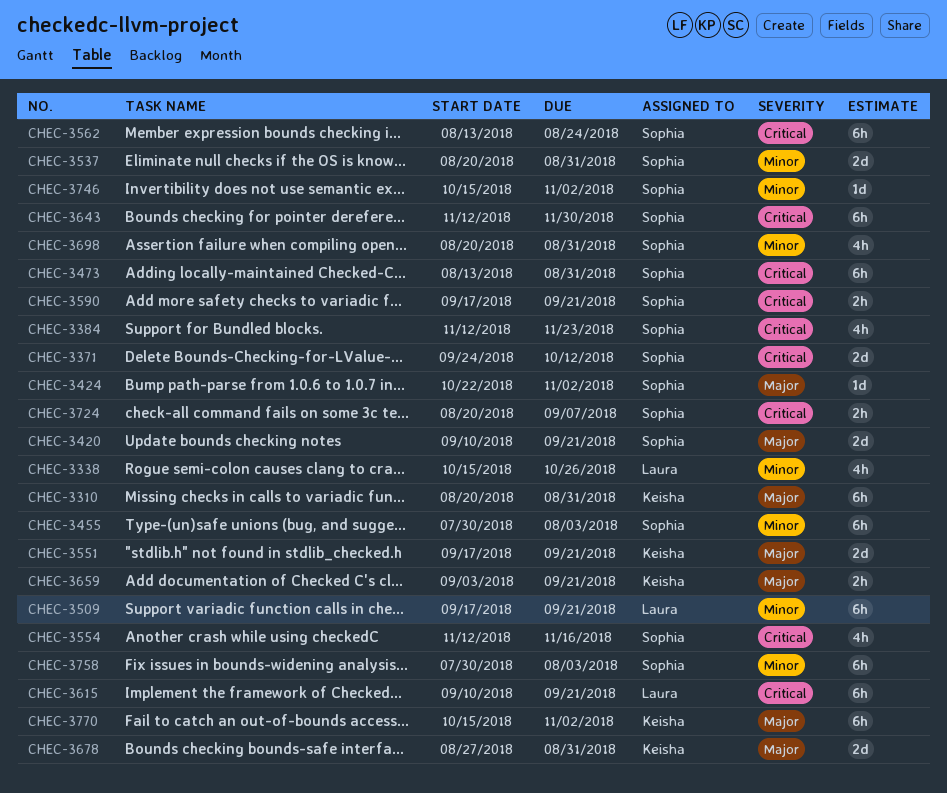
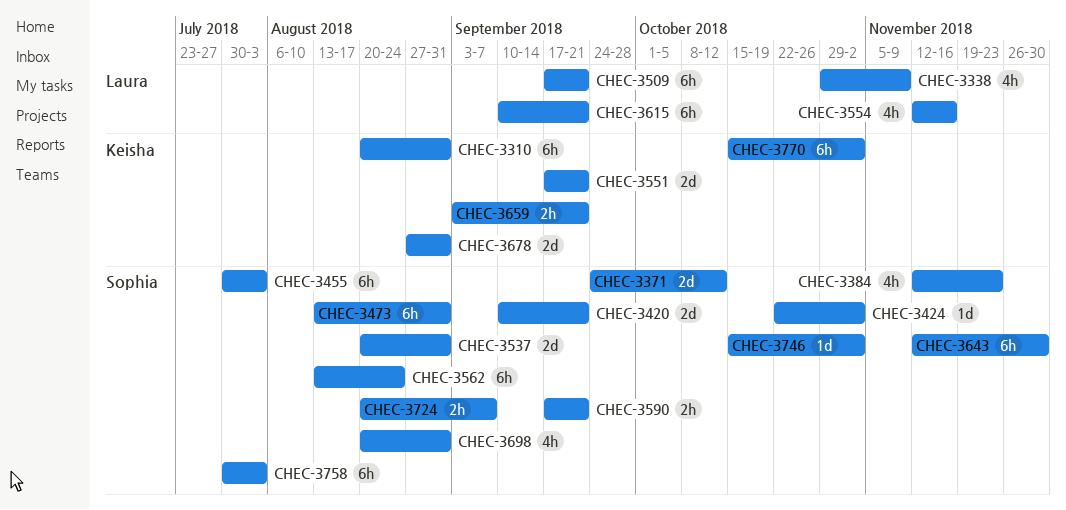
CHEC-3338, start: Oct 15 -> Oct 29
CHEC-3338, due: Oct 26 -> Nov 9
CHEC-3554, owner: Sophia -> Laura

